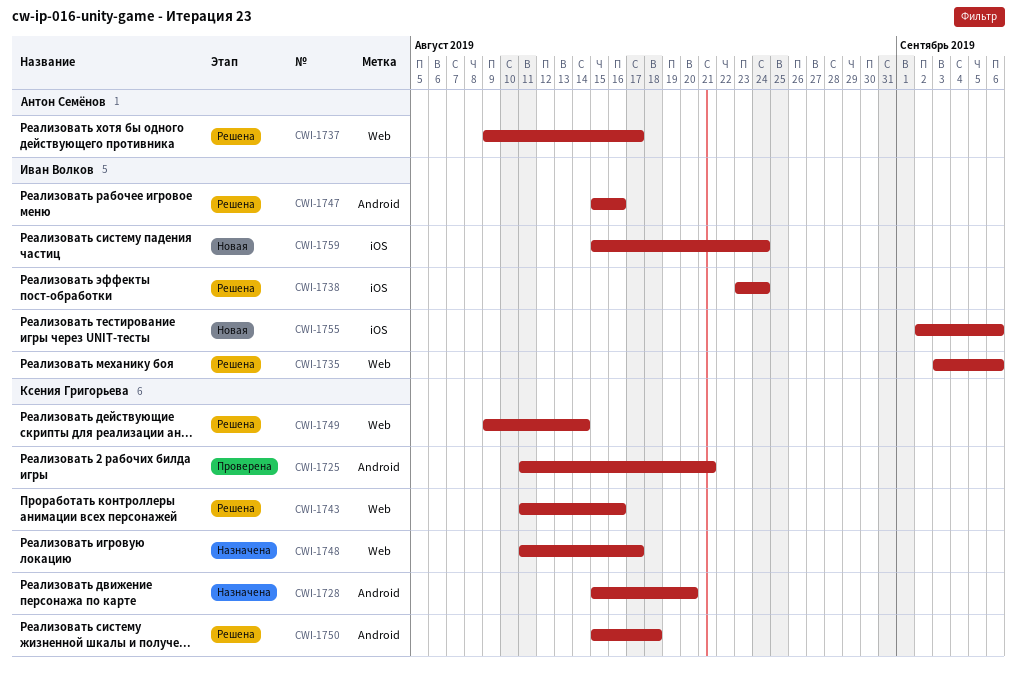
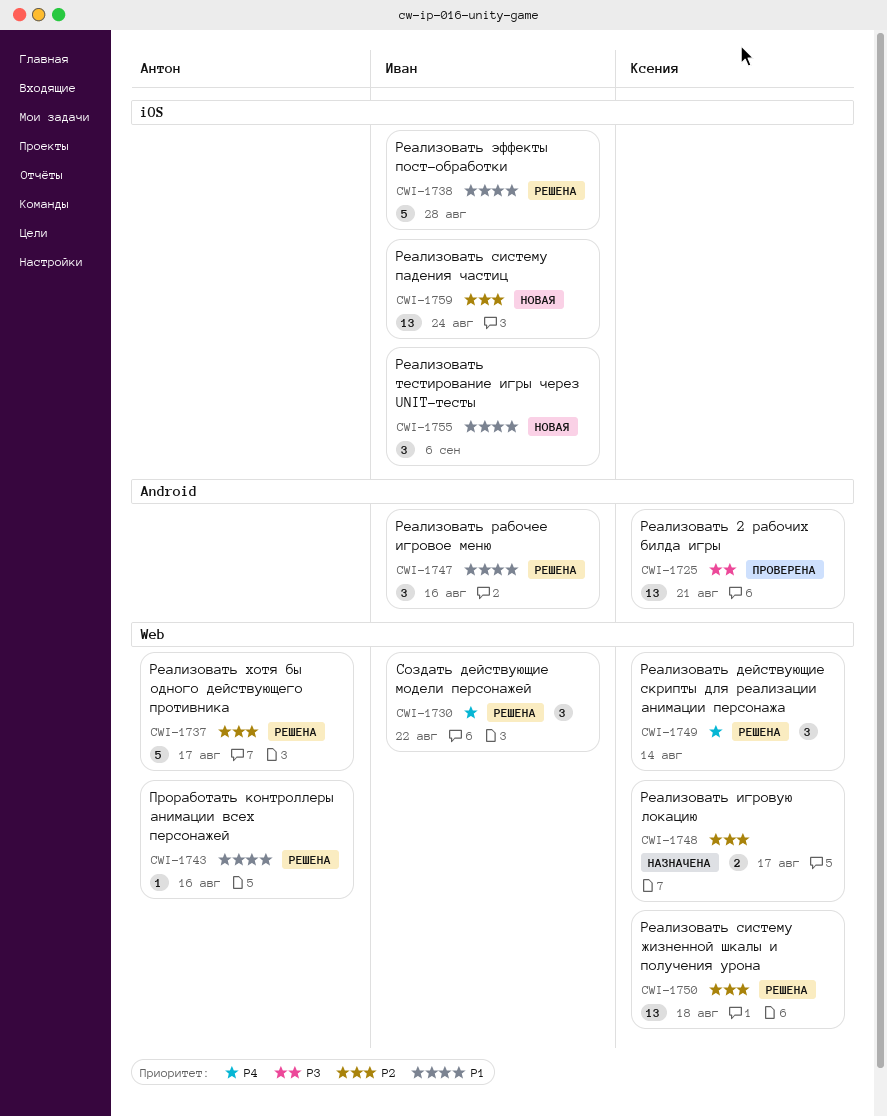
CWI-1728: present -> none
CWI-1730: none -> present
CWI-1735: present -> none
CWI-1738, due: Aug 24 -> Aug 28
CWI-1743, owner: Ксения Григорьева -> Антон Семёнов
CWI-1750, label: Android -> Web

